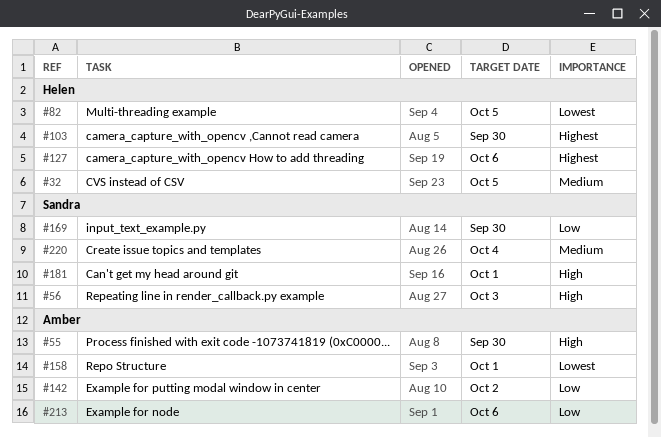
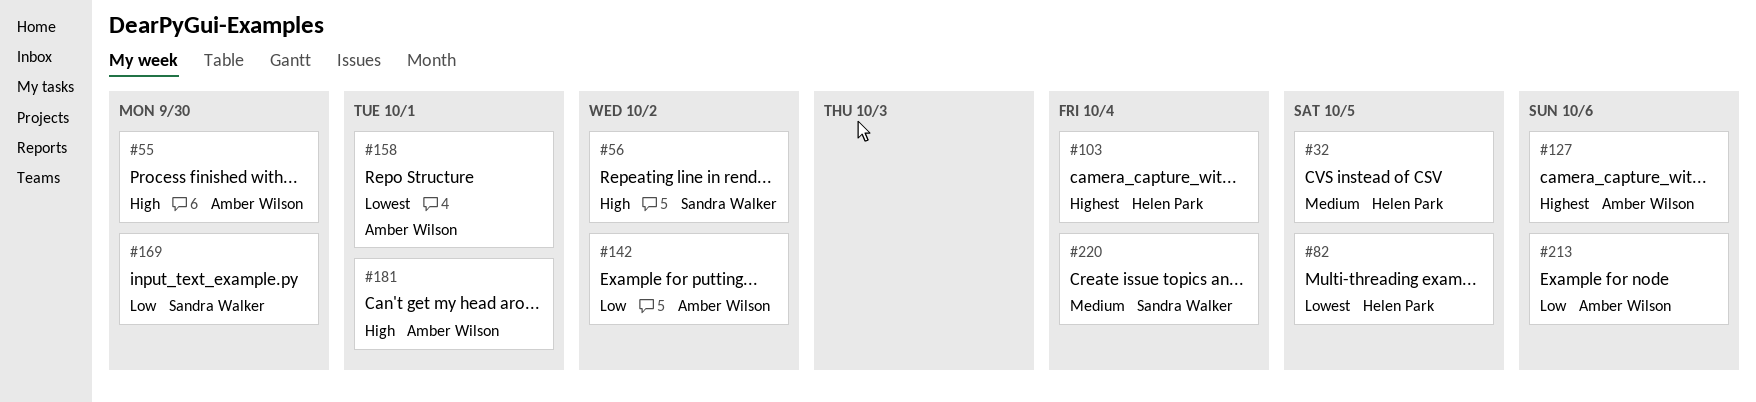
#56, due: Oct 3 -> Oct 2
#103, due: Sep 30 -> Oct 4
#127, owner: Helen Park -> Amber Wilson
#181, owner: Sandra Walker -> Amber Wilson

